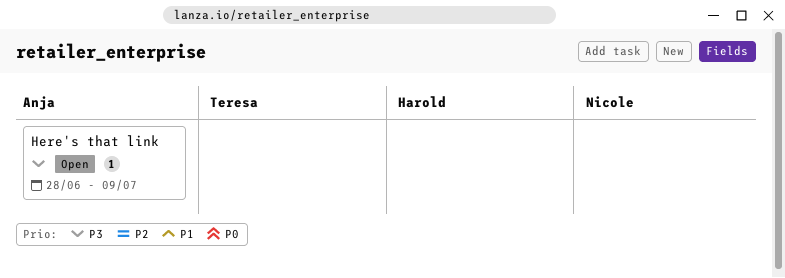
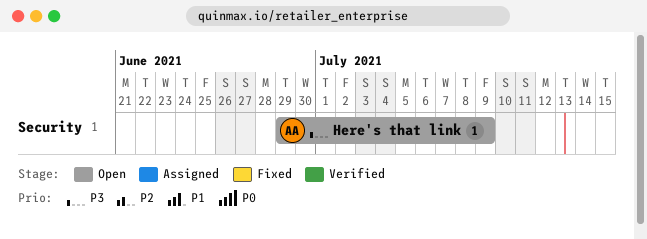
Here's that link, start: Jun 28 -> Jun 29

